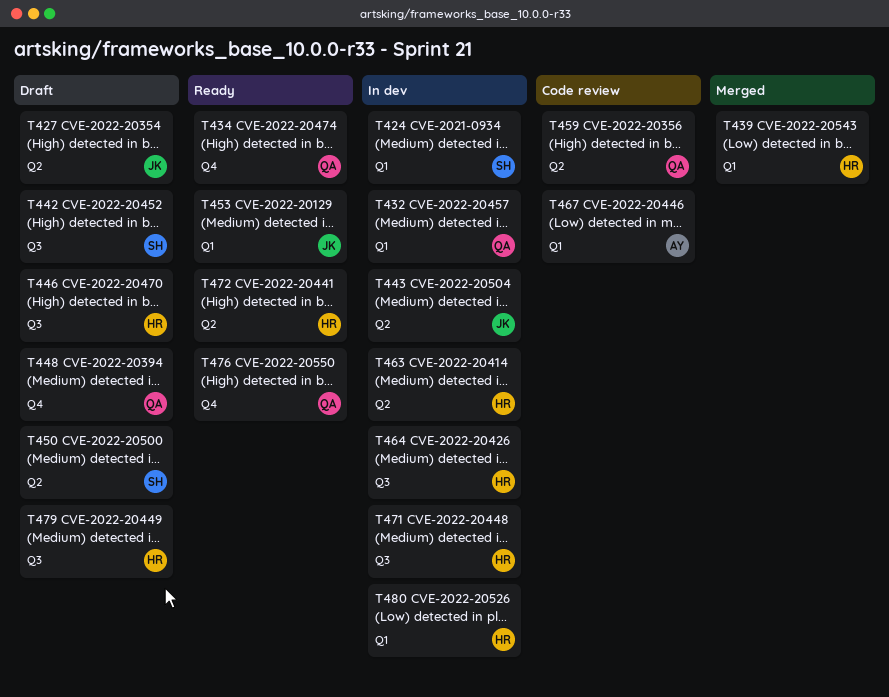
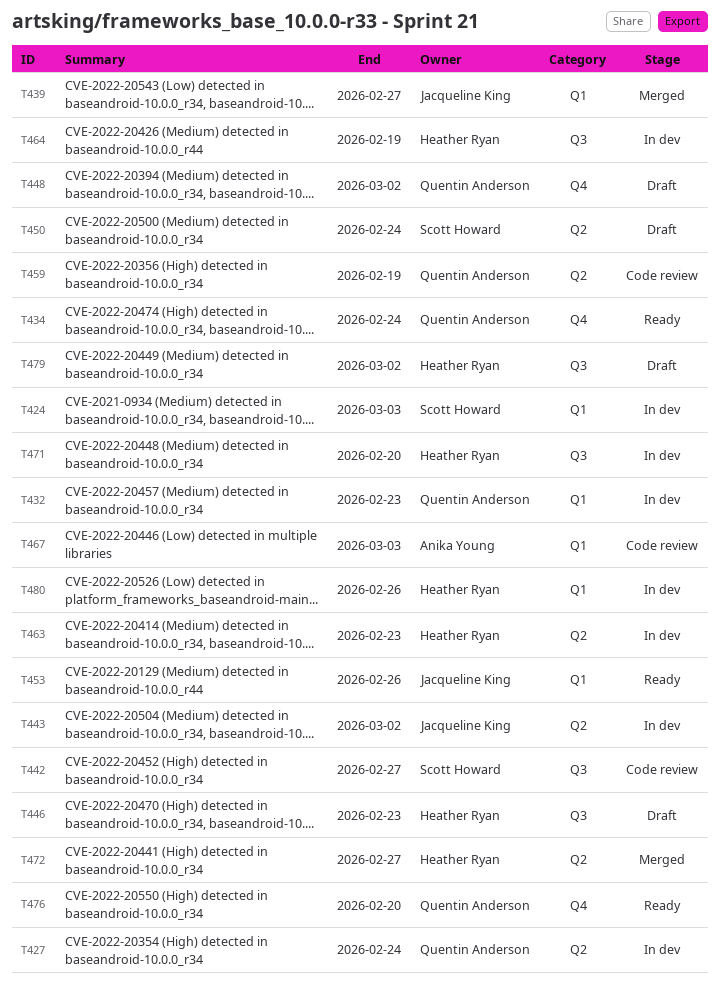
T427, status: Draft -> In dev
T427, owner: Jacqueline King -> Quentin Anderson
T439, owner: Heather Ryan -> Jacqueline King
T442, status: Draft -> Code review
T472, status: Ready -> Merged

